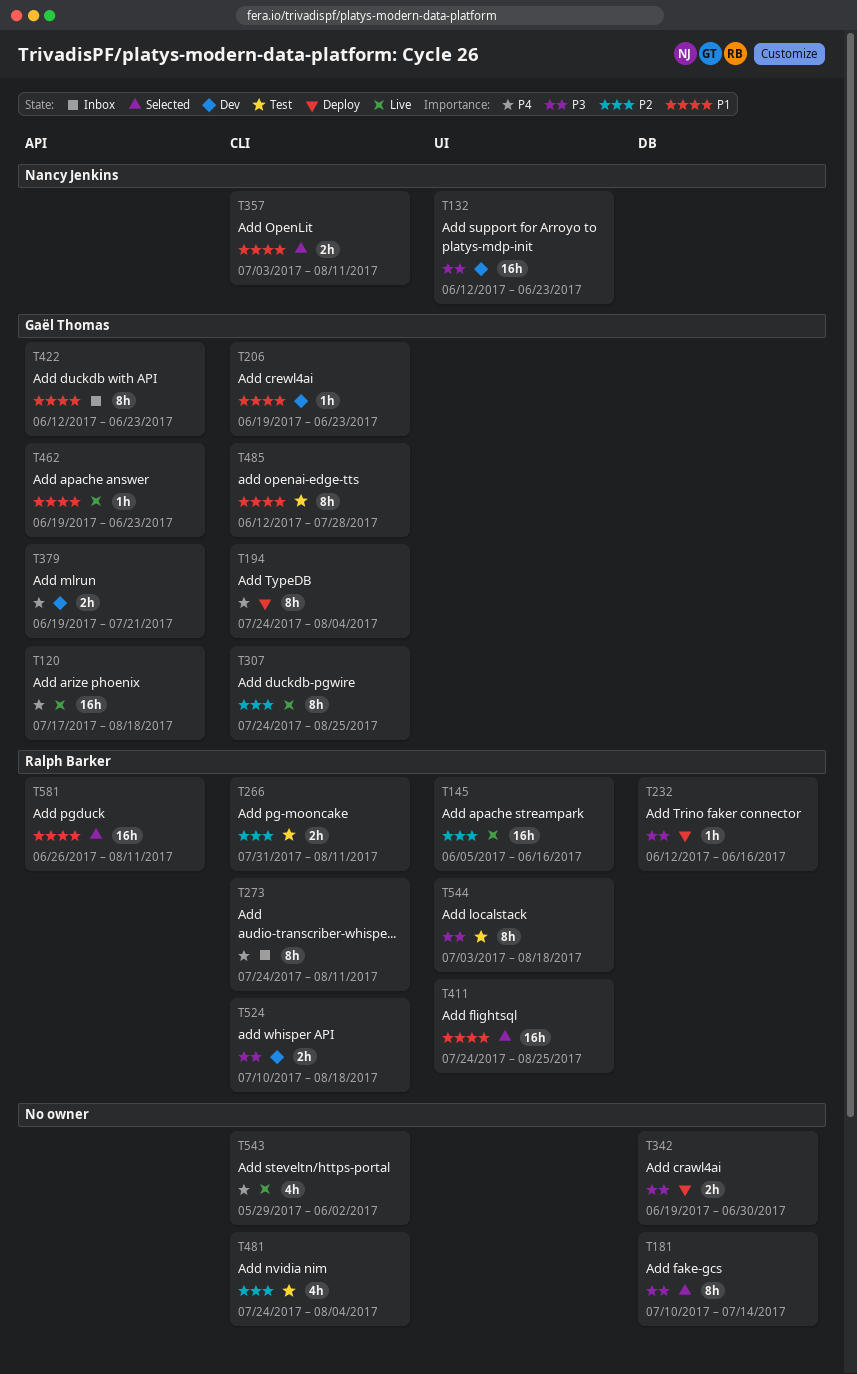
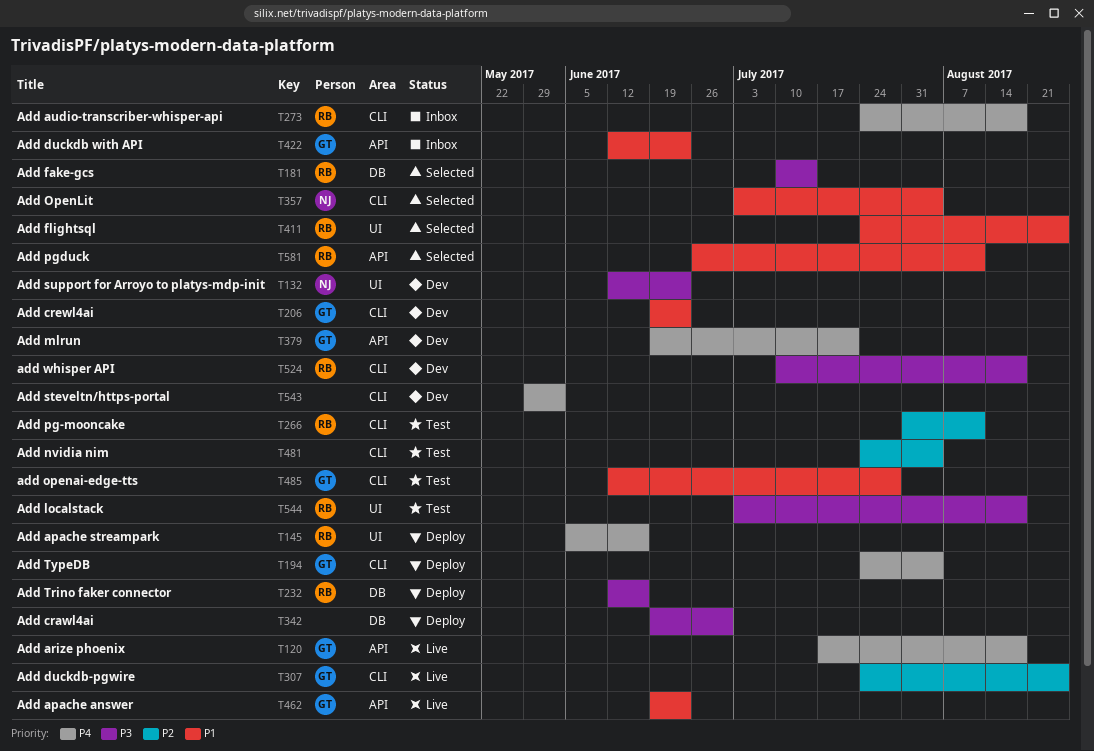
T145, status: Live -> Deploy
T145, priority: P2 -> P4
T181, owner: none -> Ralph Barker
T273, due: Aug 11 -> Aug 18
T357, due: Aug 11 -> Aug 4
T543, status: Live -> Dev

